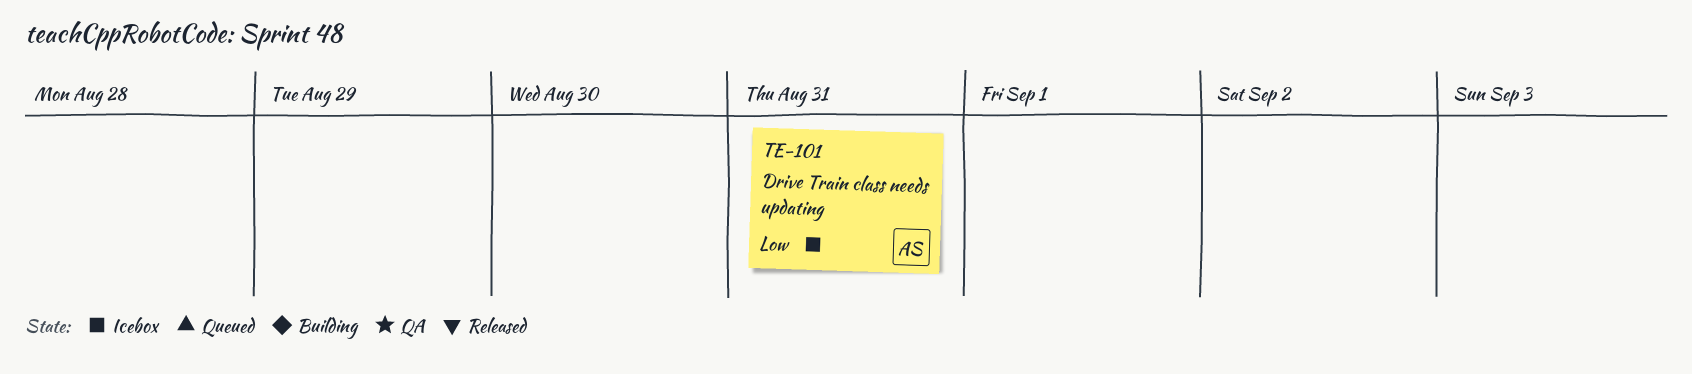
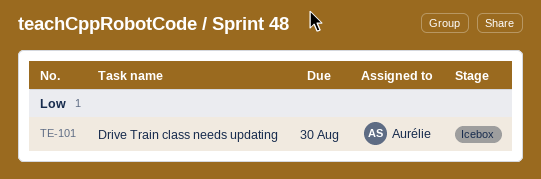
TE-101, due: Aug 31 -> Aug 30

